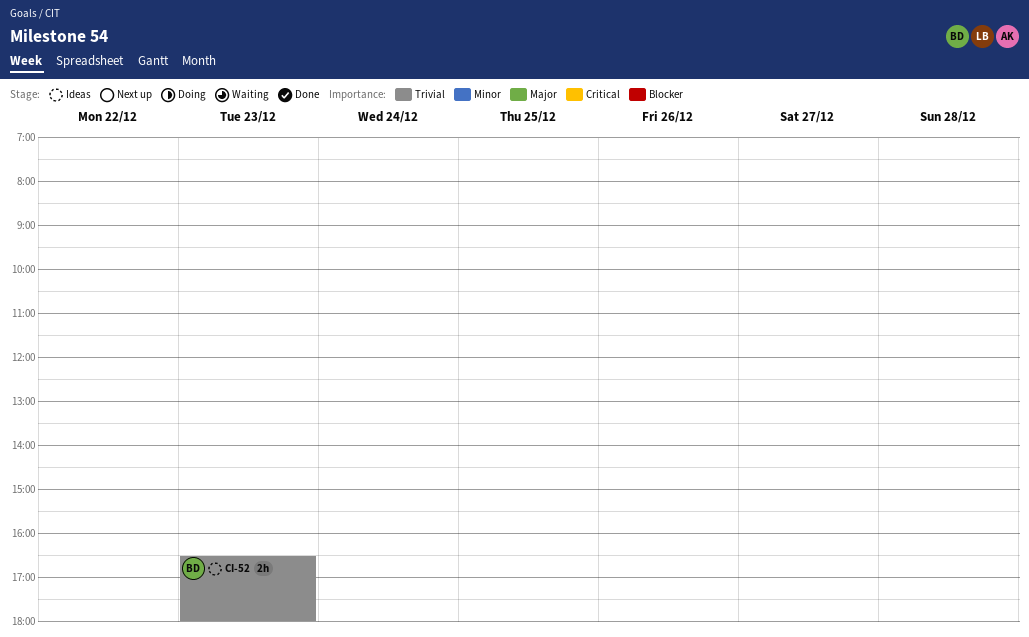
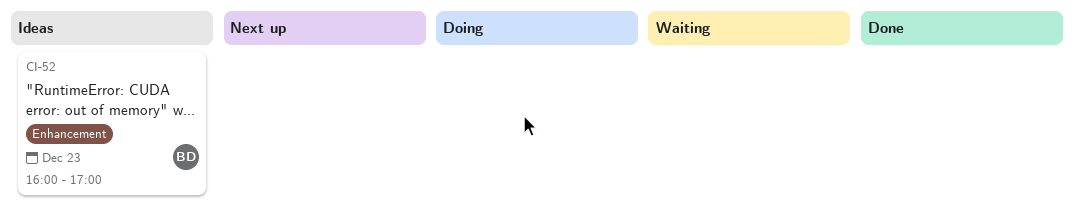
CI-52, begins: 16:30 -> 16:00
CI-52, ends: 18:00 -> 17:00

